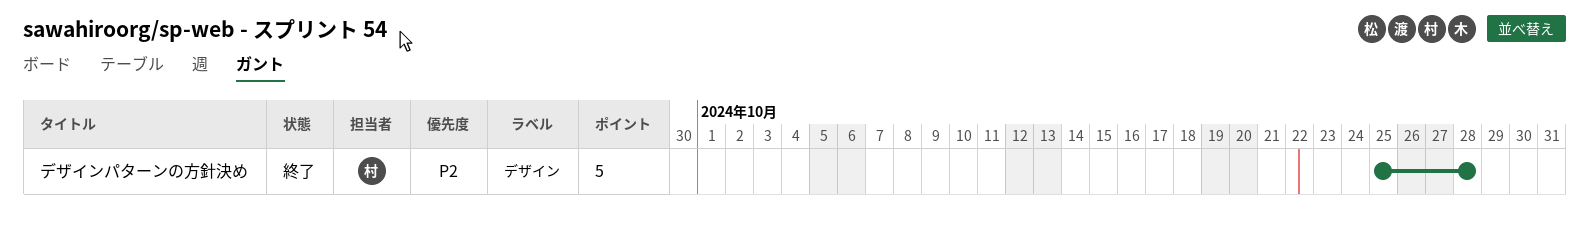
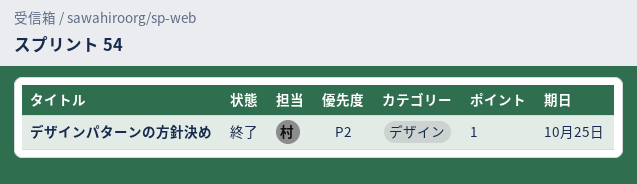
デザインパターンの方針決め, estimate: 5 -> 1
デザインパターンの方針決め, due: Oct 28 -> Oct 25

